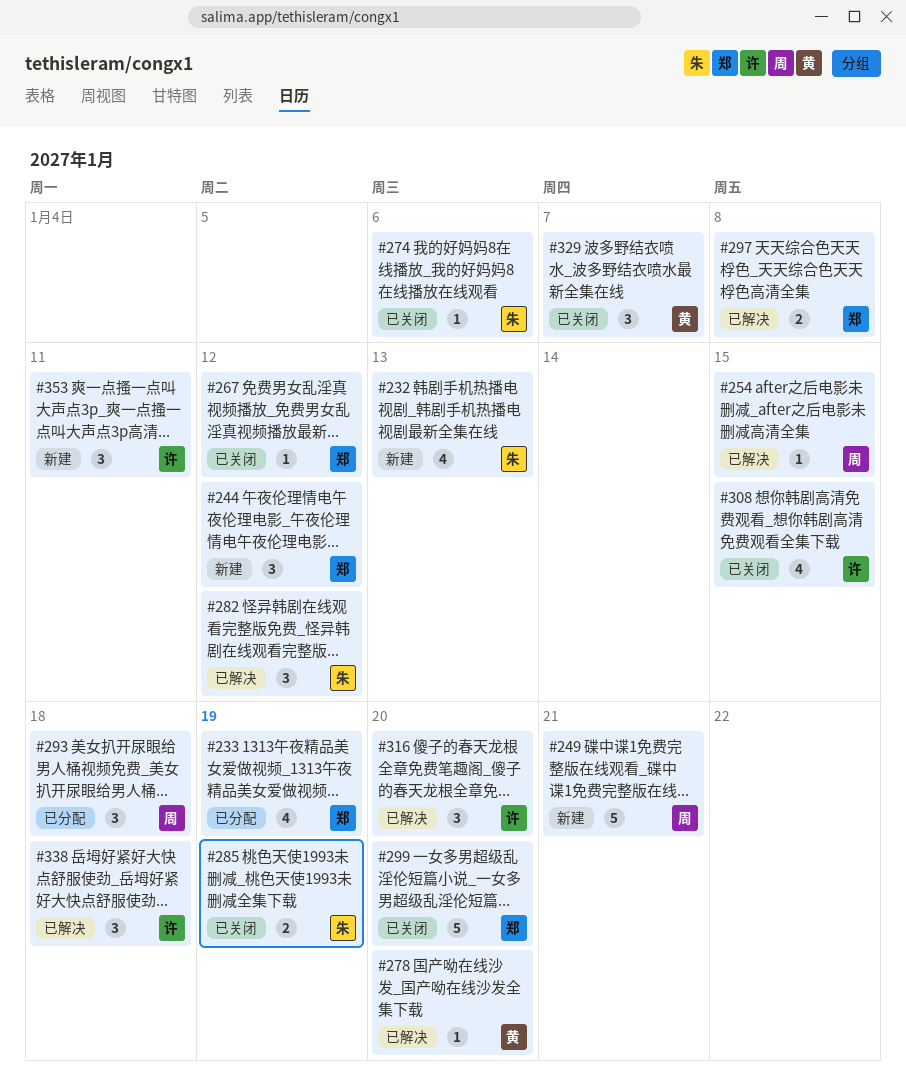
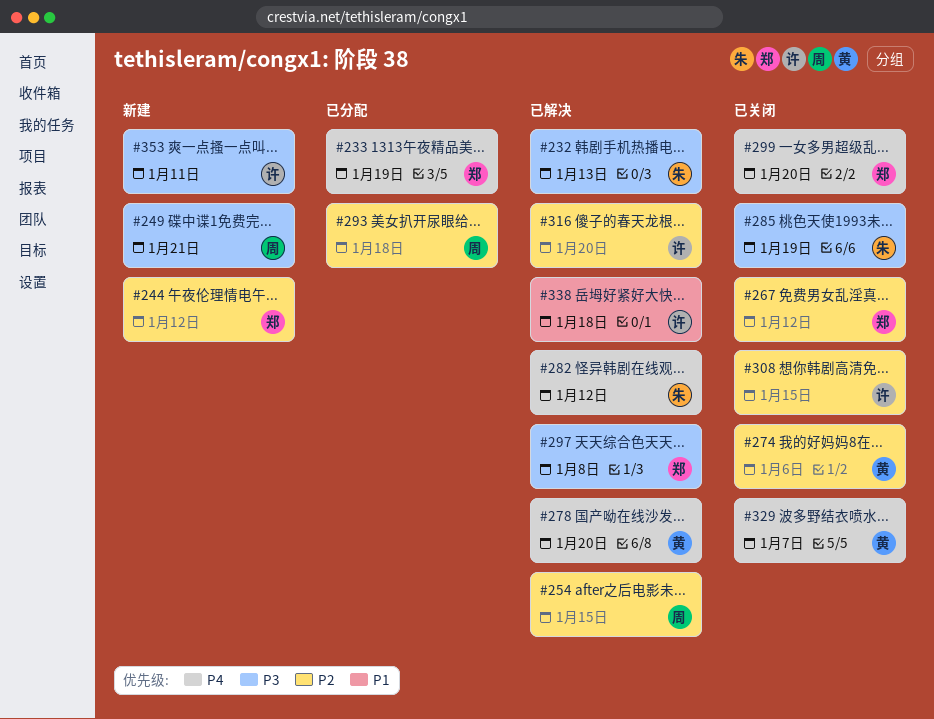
#232, status: 新建 -> 已解决
#274, owner: 朱 -> 黄

